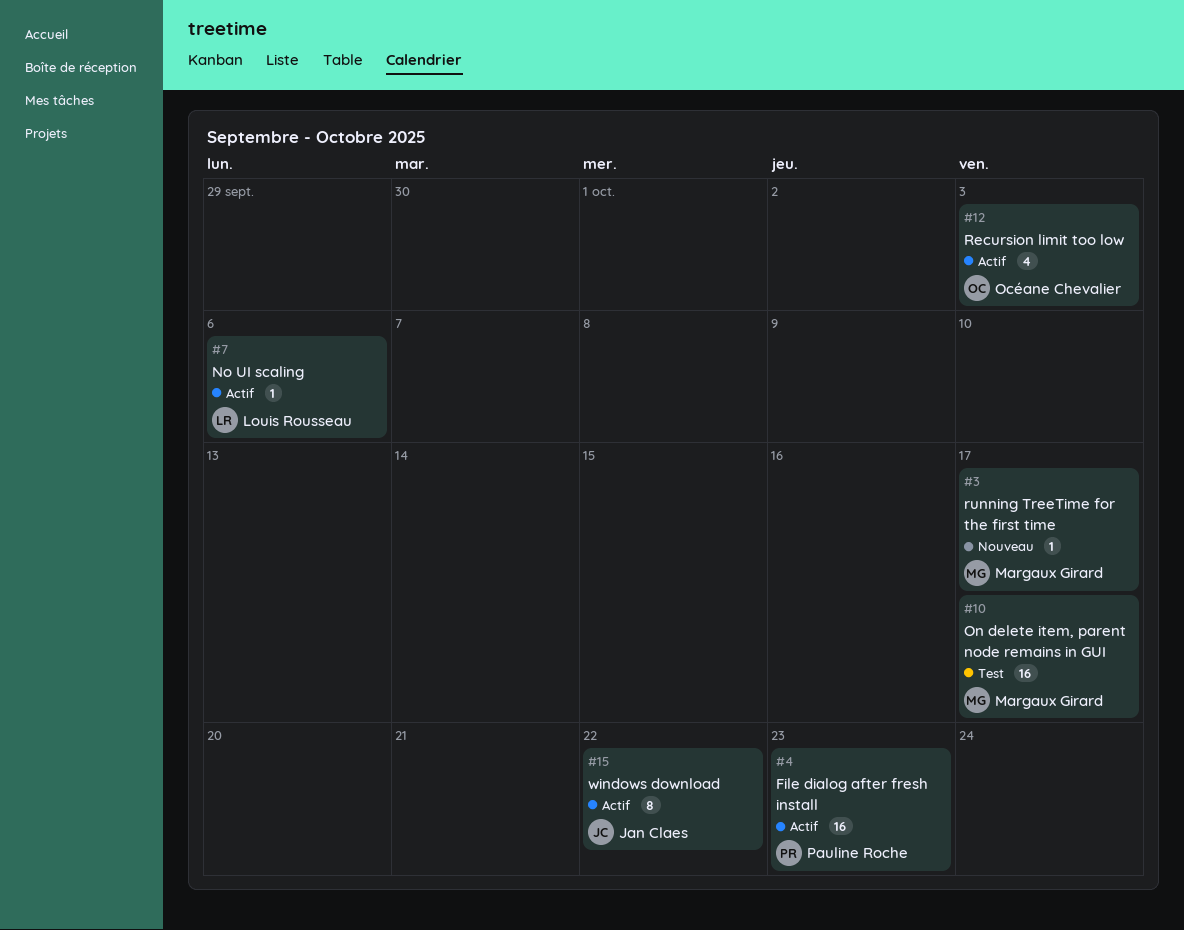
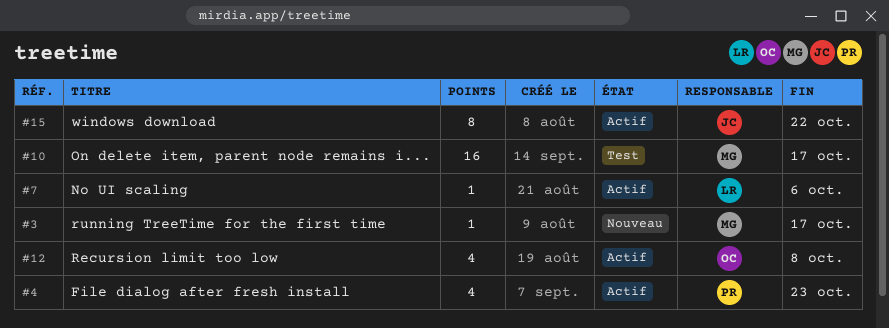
#4, estimate: 16 -> 4
#12, due: Oct 3 -> Oct 8

